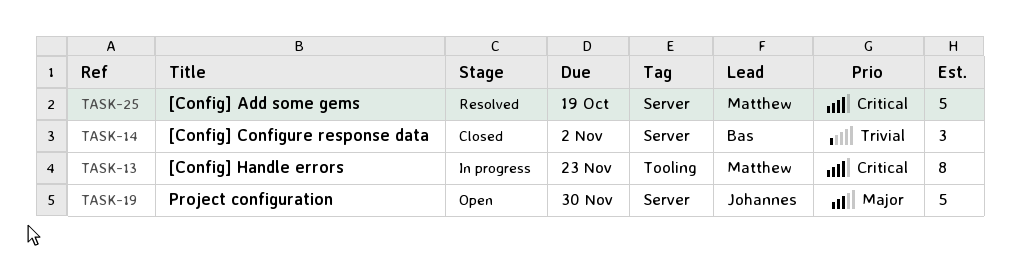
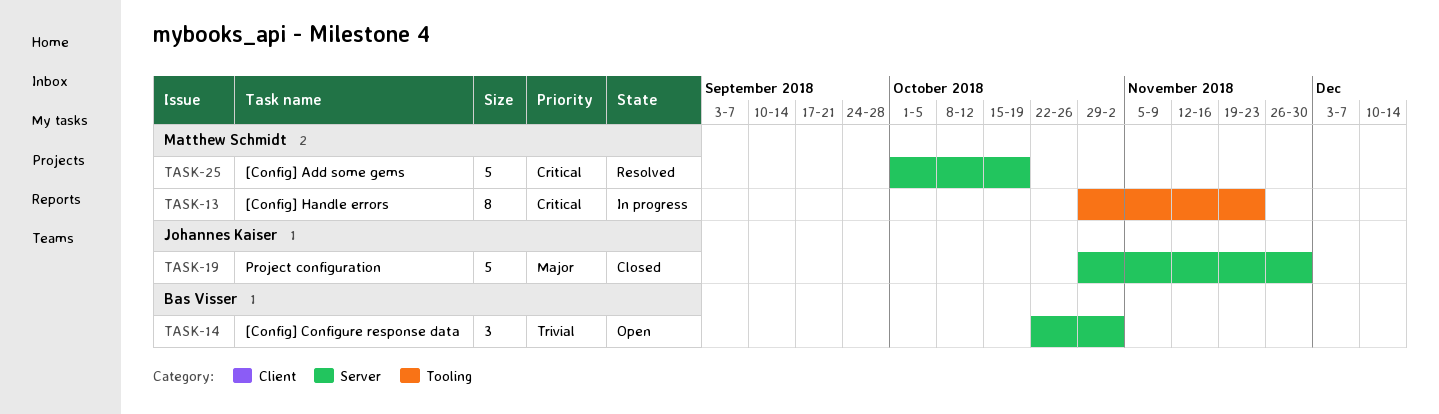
TASK-14, status: Closed -> Open
TASK-19, status: Open -> Closed

